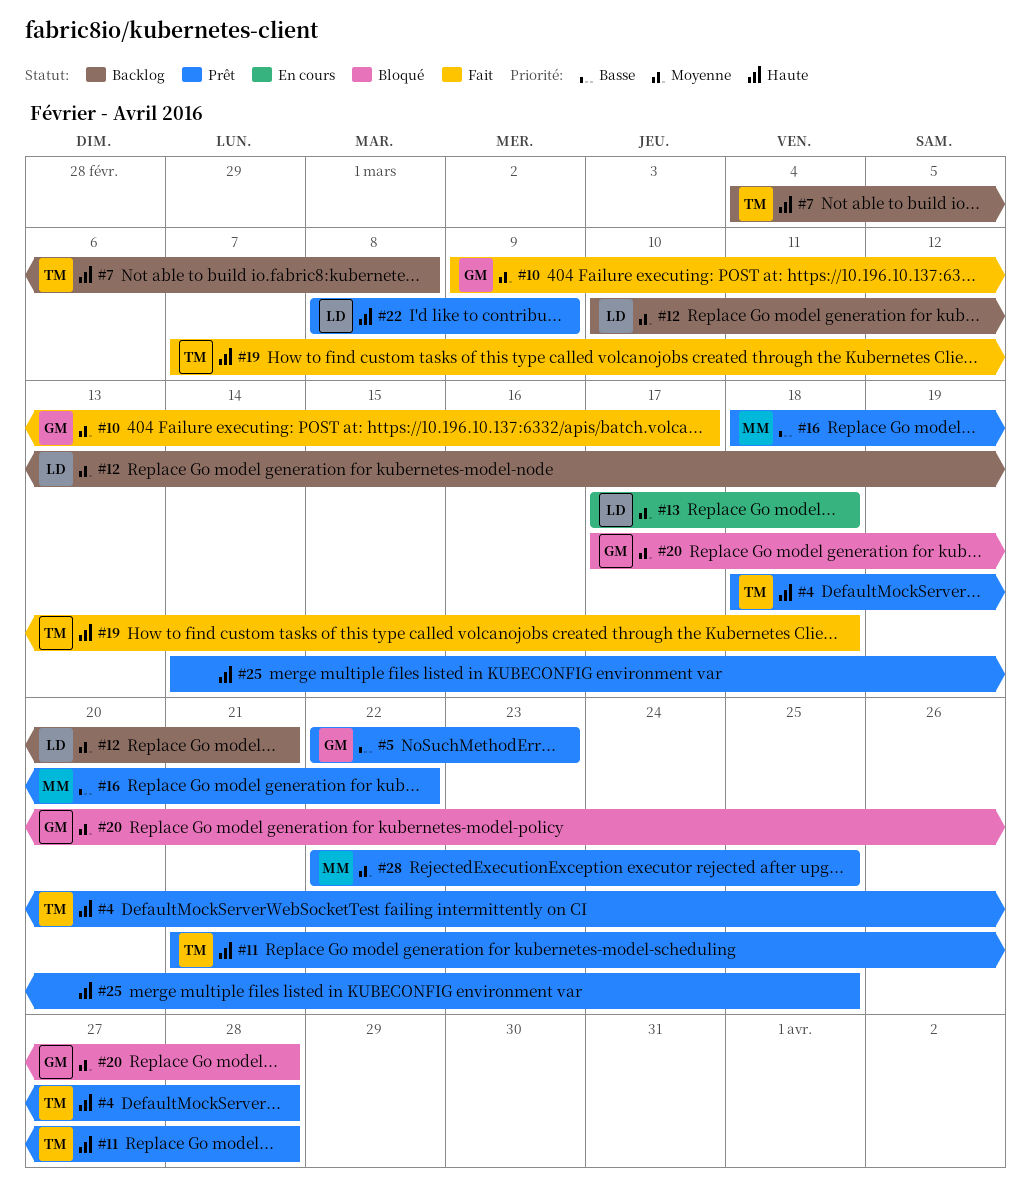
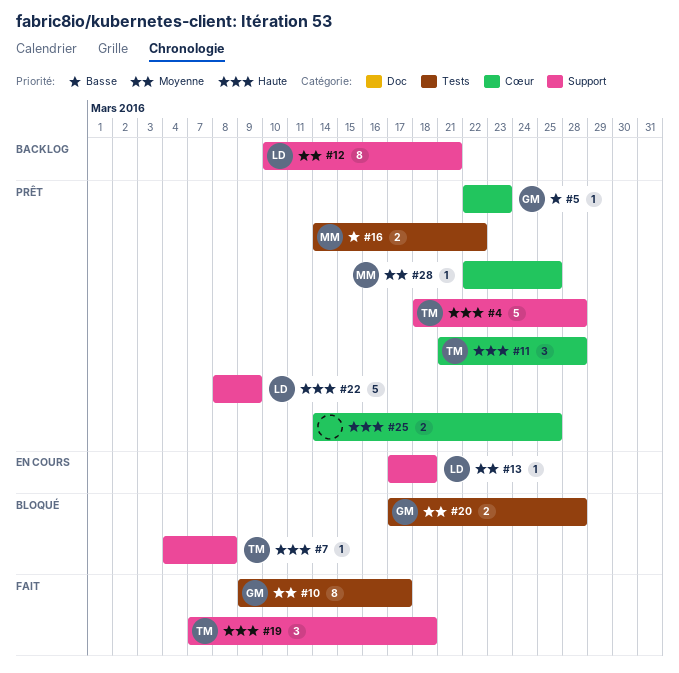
#7, status: Backlog -> Bloqué
#16, start: Mar 18 -> Mar 14

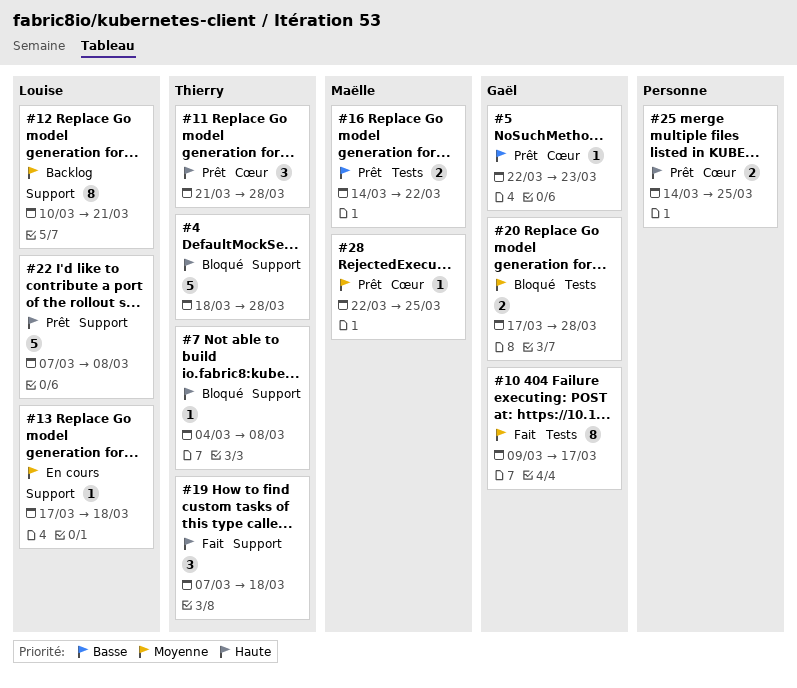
#4, status: Prêt -> Bloqué
#22, start: Mar 8 -> Mar 7
#22, due: Mar 9 -> Mar 8

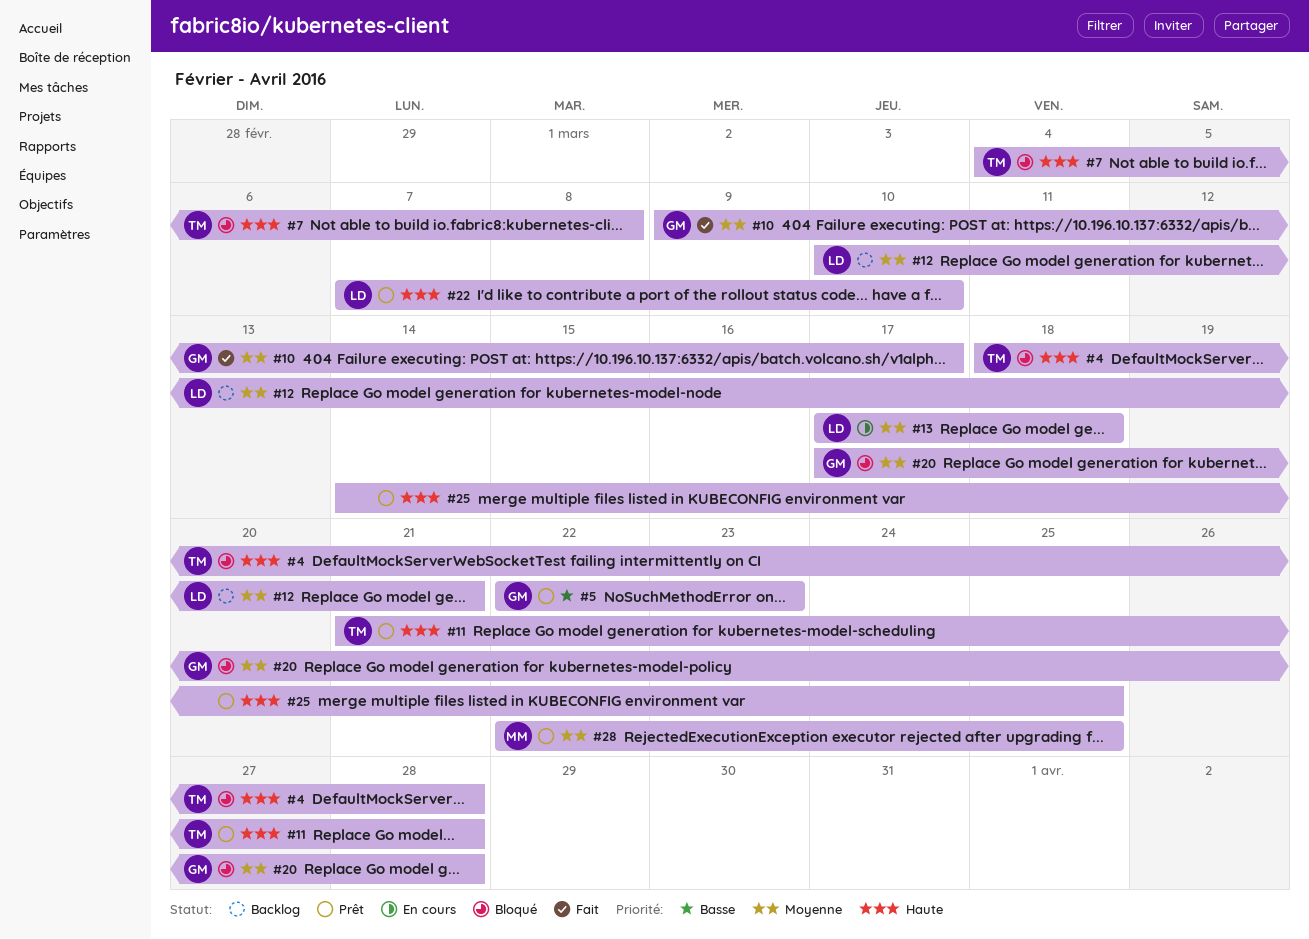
#16: present -> none
#19: present -> none
#22, due: Mar 8 -> Mar 10

